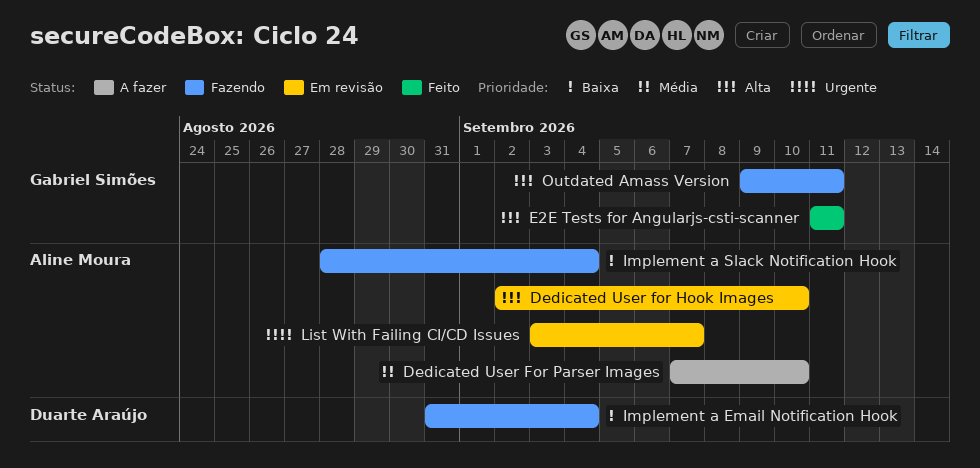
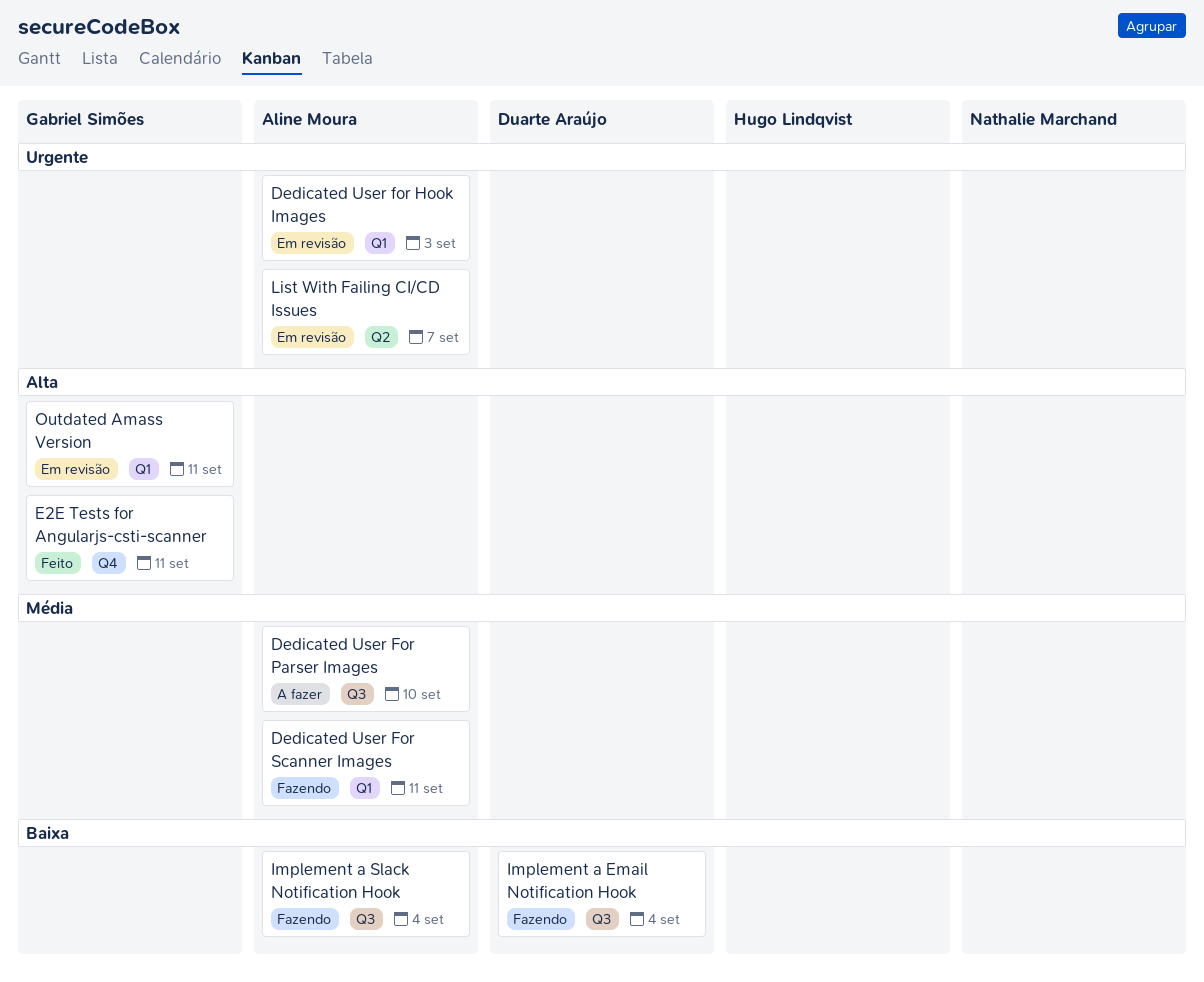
Dedicated User for Hook Images, priority: Alta -> Urgente
Dedicated User for Hook Images, due: Sep 10 -> Sep 3
Dedicated User For Scanner Images: none -> present
Outdated Amass Version, status: Fazendo -> Em revisão

